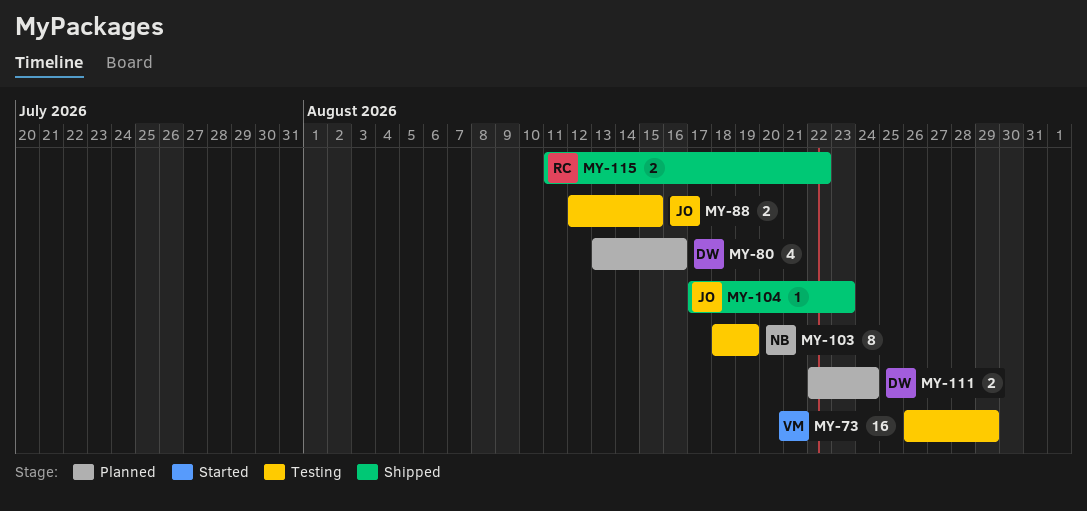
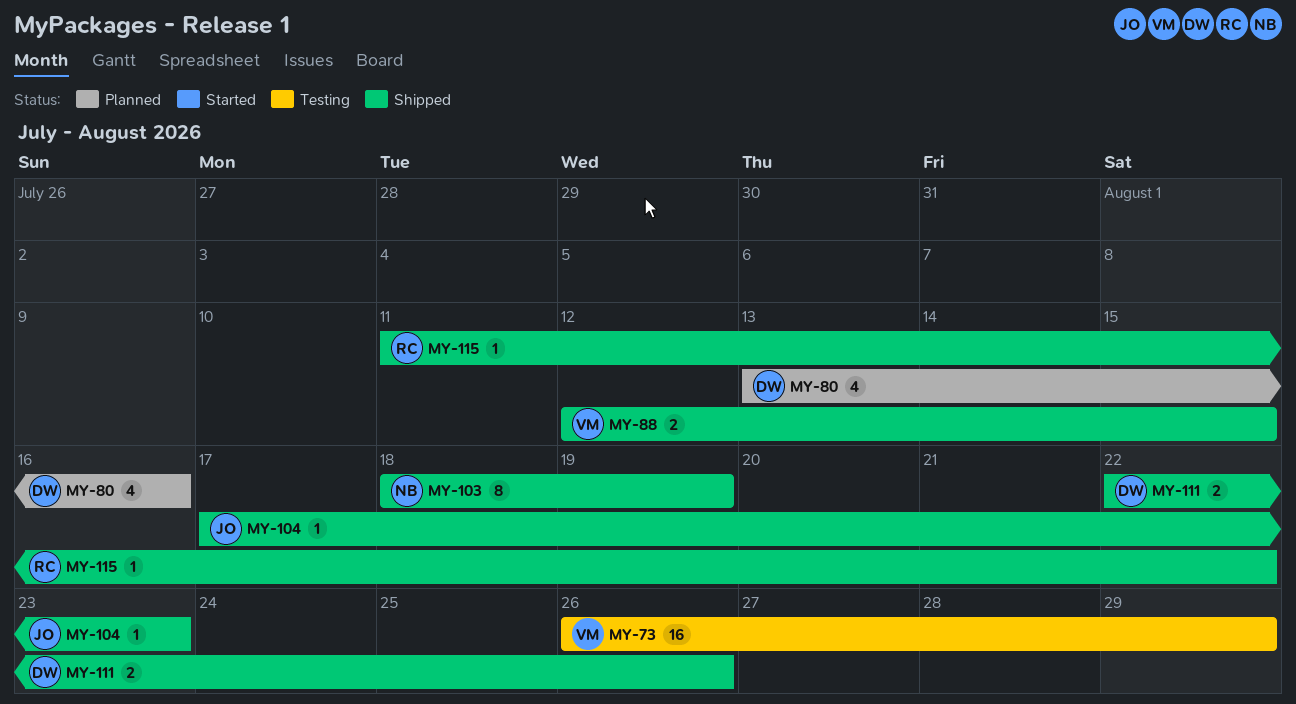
MY-88, status: Testing -> Shipped
MY-88, owner: JO -> VM
MY-103, status: Testing -> Shipped
MY-111, status: Planned -> Shipped
MY-111, due: Aug 24 -> Aug 26
MY-115, estimate: 2 -> 1

